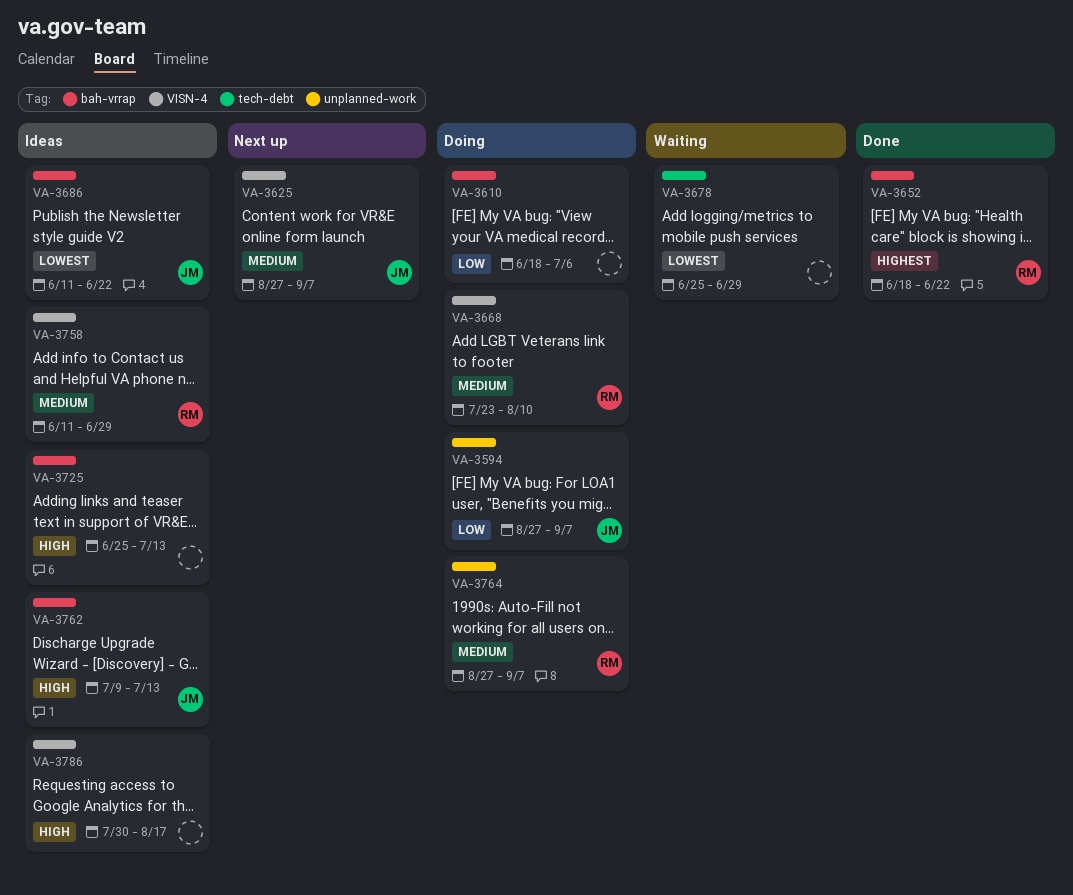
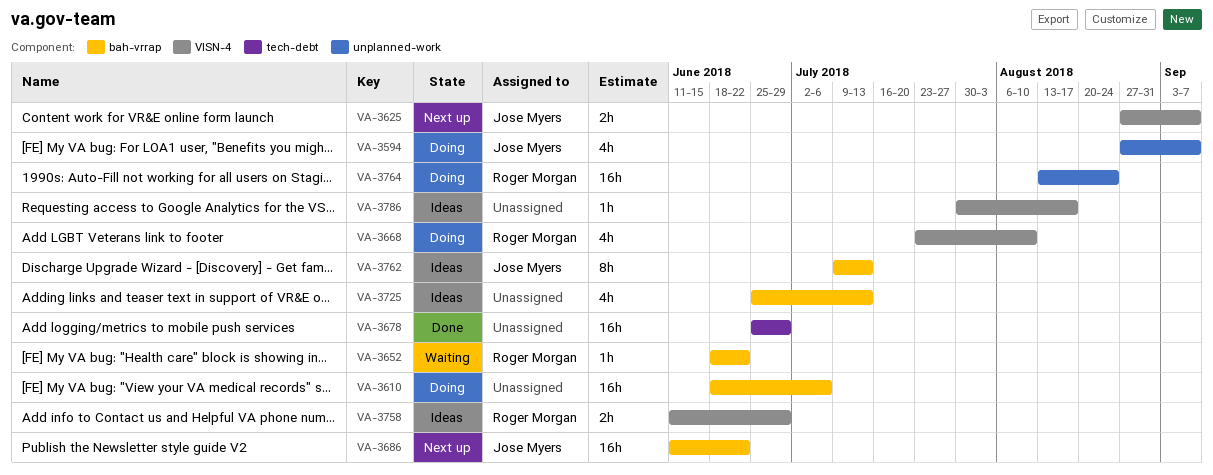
VA-3652, status: Done -> Waiting
VA-3678, status: Waiting -> Done
VA-3686, status: Ideas -> Next up
VA-3764, start: Aug 27 -> Aug 13
VA-3764, due: Sep 7 -> Aug 24

